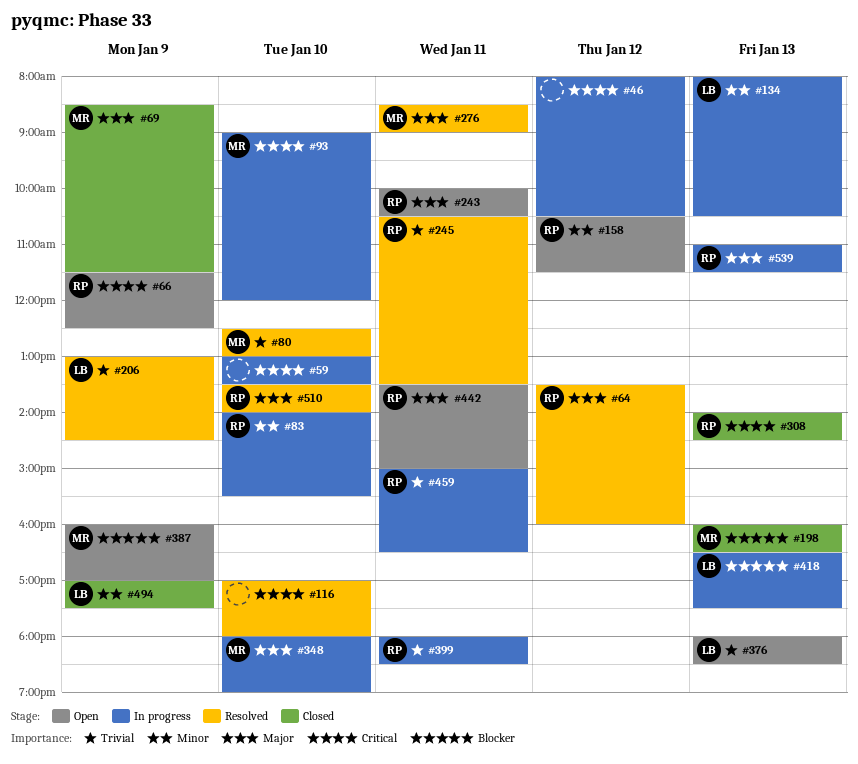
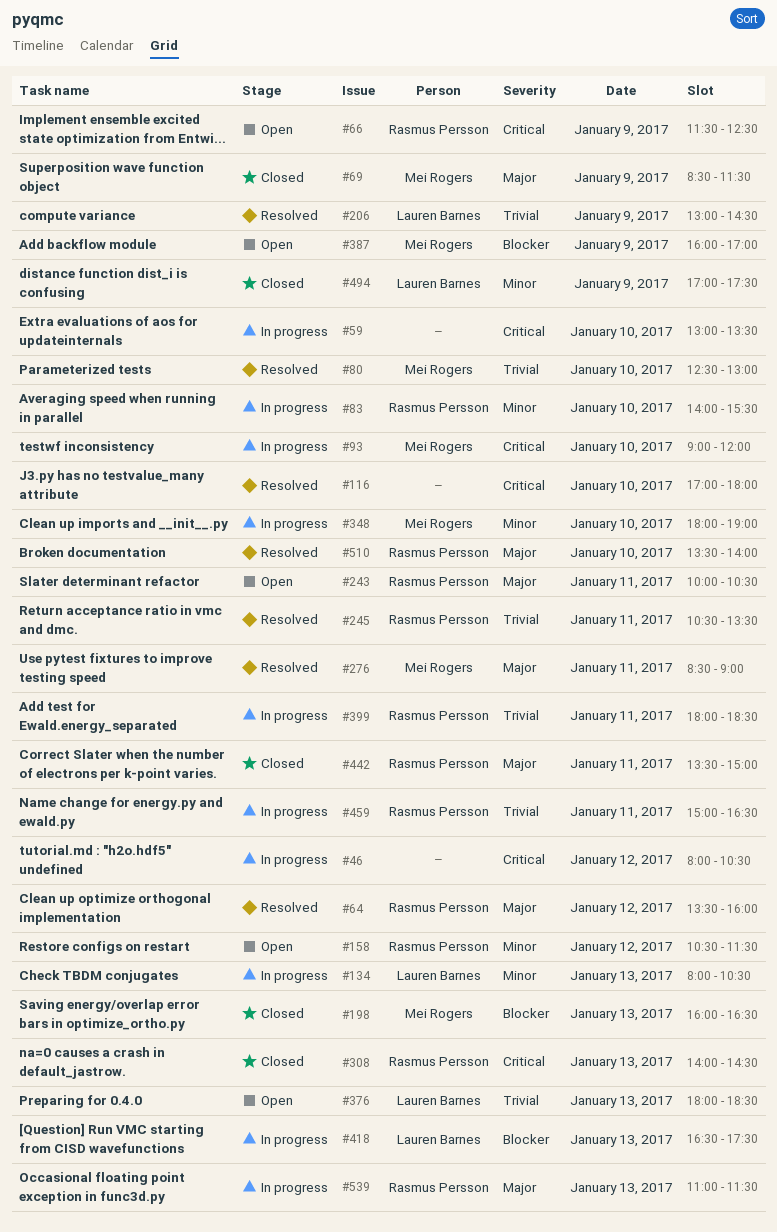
#348, priority: Major -> Minor
#442, status: Open -> Closed

